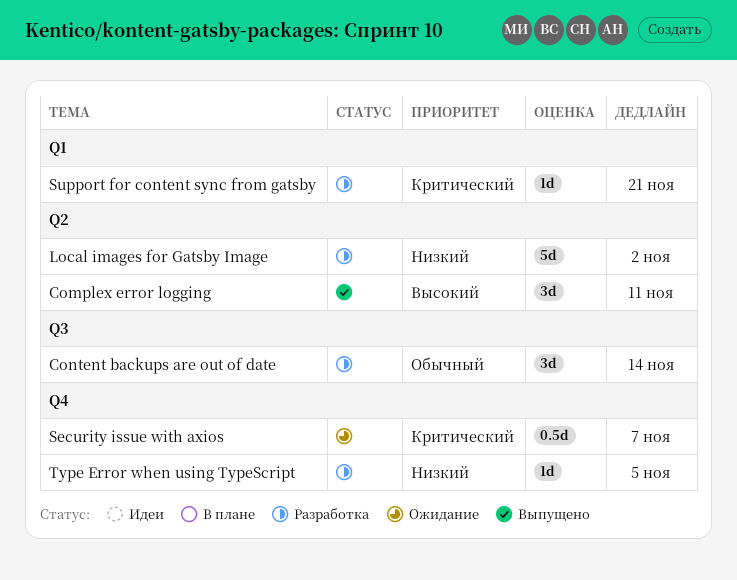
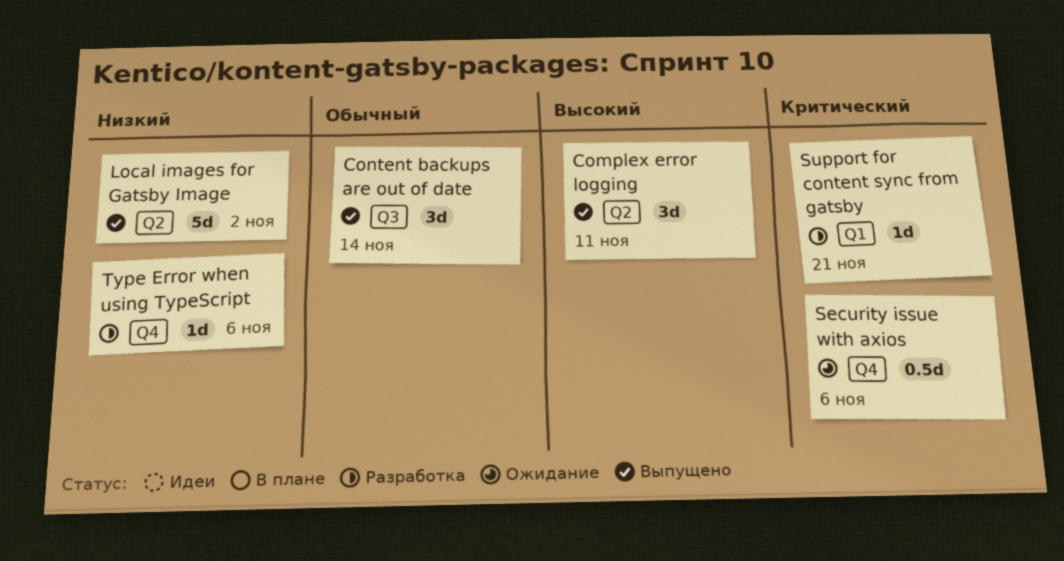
Content backups are out of date, status: Разработка -> Выпущено
Local images for Gatsby Image, status: Разработка -> Выпущено
Security issue with axios, due: Nov 7 -> Nov 6
Type Error when using TypeScript, due: Nov 5 -> Nov 6

